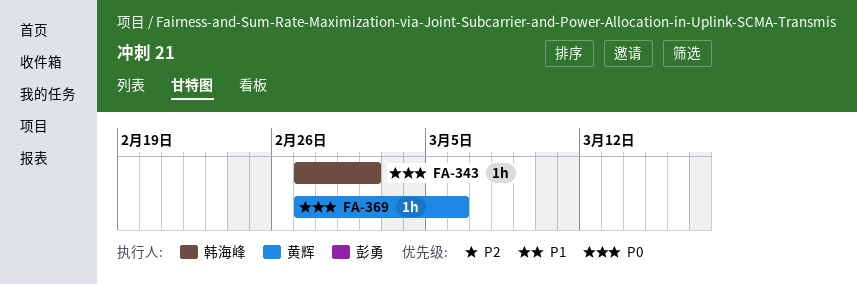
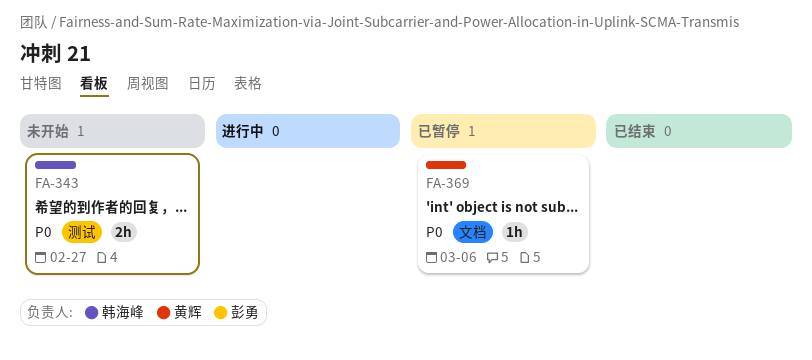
FA-343, estimate: 1h -> 2h
FA-343, due: Mar 2 -> Feb 27

